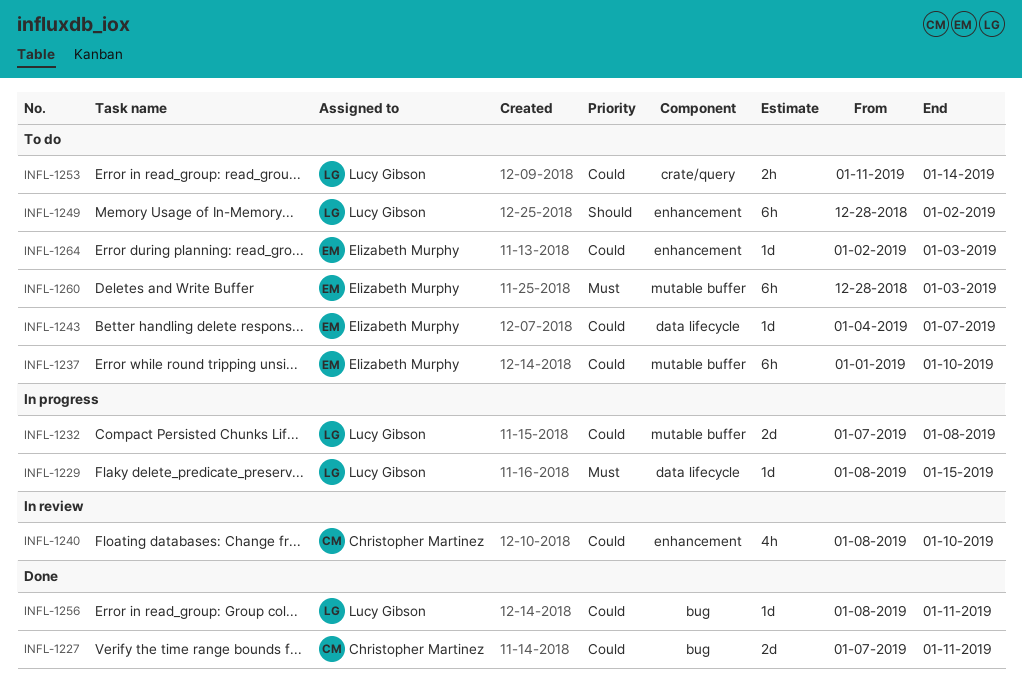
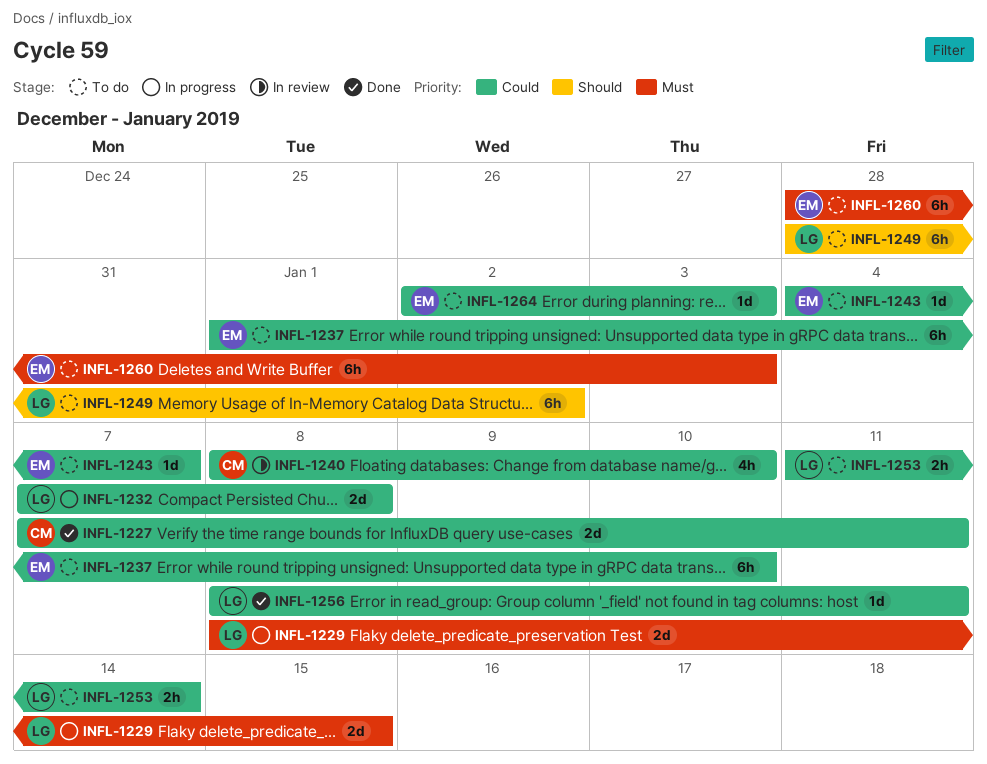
INFL-1229, estimate: 1d -> 2d

